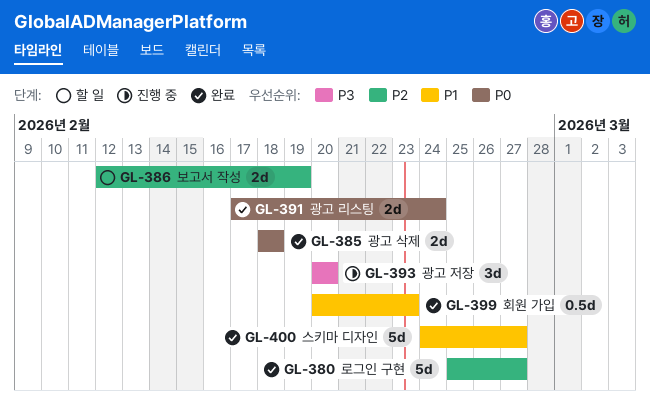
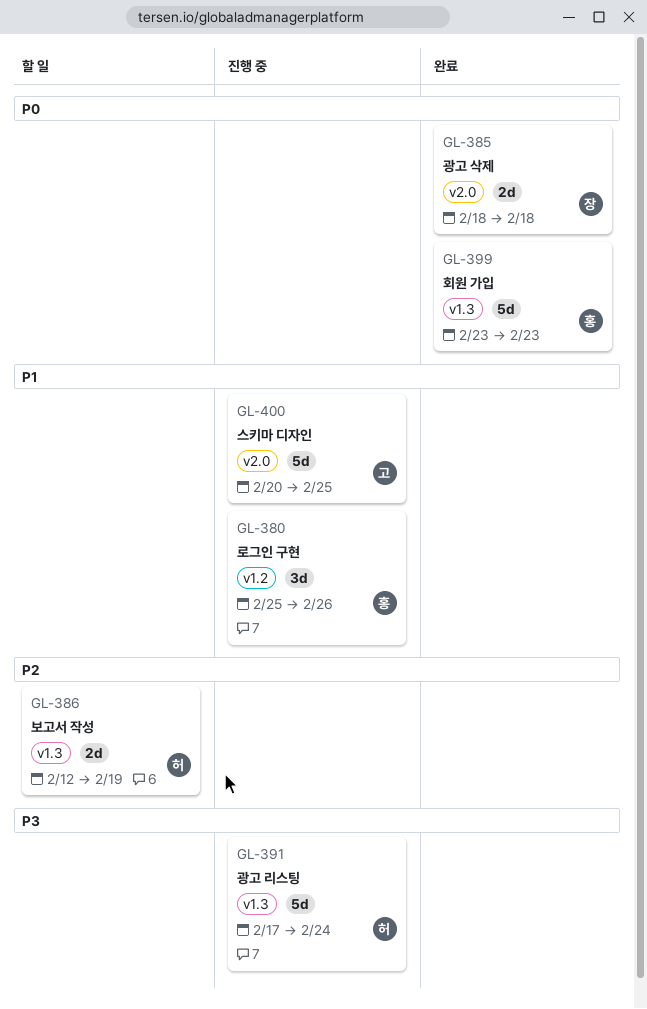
GL-380, status: 완료 -> 진행 중
GL-380, priority: P2 -> P1
GL-380, estimate: 5d -> 3d
GL-380, due: Feb 27 -> Feb 26
GL-391, status: 완료 -> 진행 중
GL-391, priority: P0 -> P3
GL-391, estimate: 2d -> 5d
GL-393: present -> none
GL-399, priority: P1 -> P0
GL-399, estimate: 0.5d -> 5d
GL-399, start: Feb 20 -> Feb 23
GL-400, status: 완료 -> 진행 중
GL-400, start: Feb 24 -> Feb 20
GL-400, due: Feb 27 -> Feb 25

